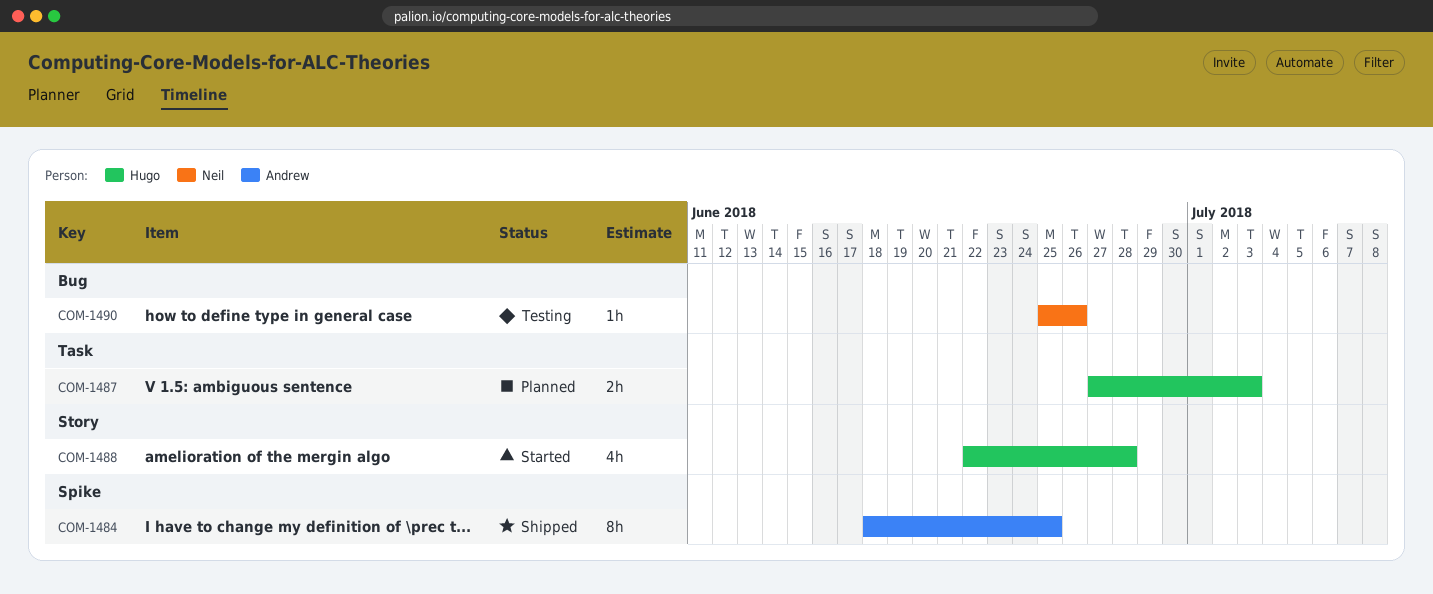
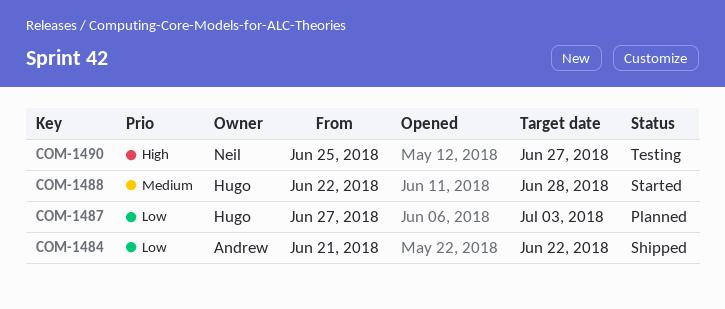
COM-1484, start: Jun 18 -> Jun 21
COM-1484, due: Jun 25 -> Jun 22
COM-1490, due: Jun 26 -> Jun 27

